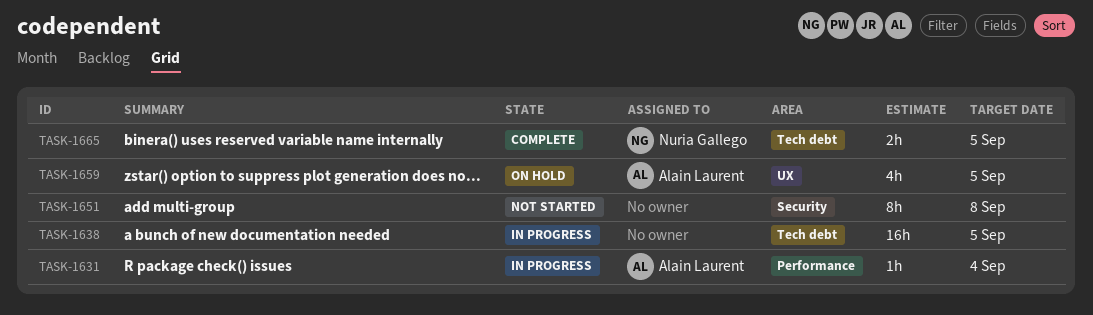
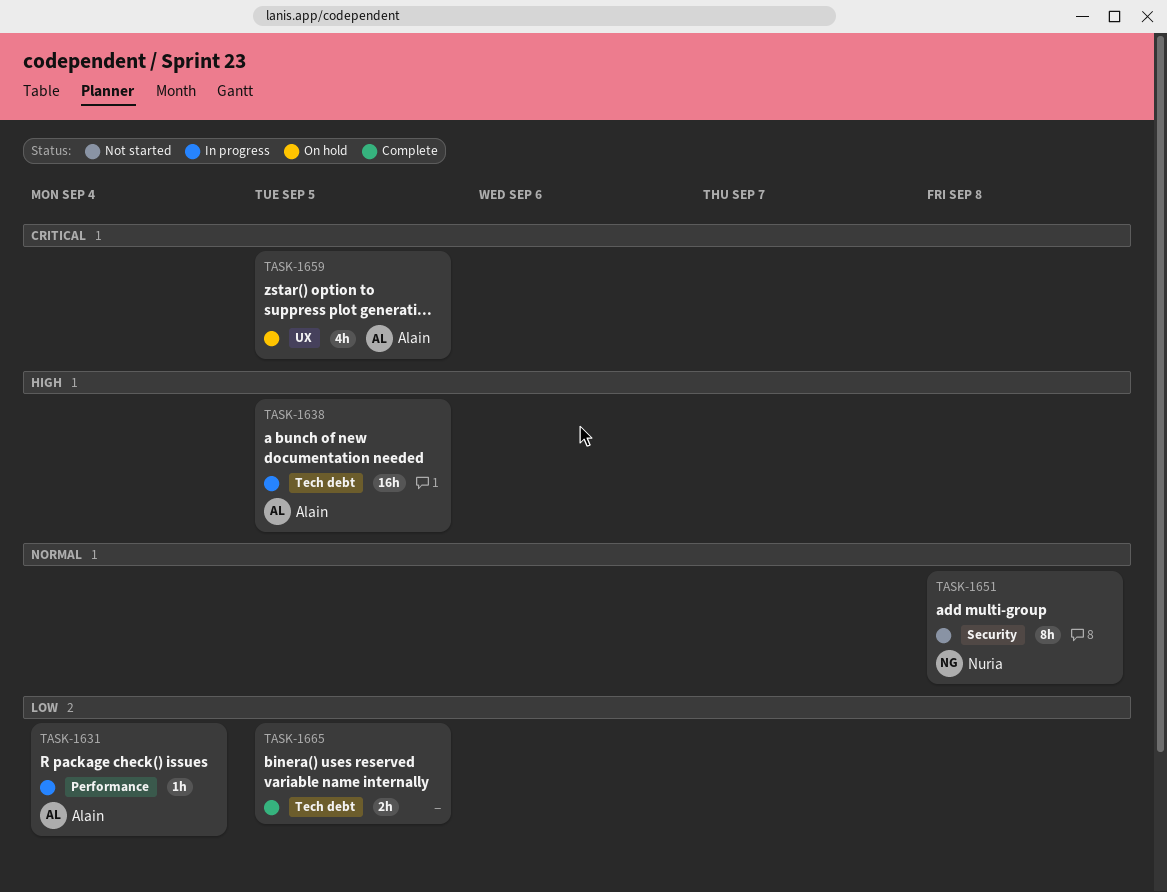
TASK-1638, owner: none -> Alain Laurent
TASK-1651, owner: none -> Nuria Gallego
TASK-1665, owner: Nuria Gallego -> none

